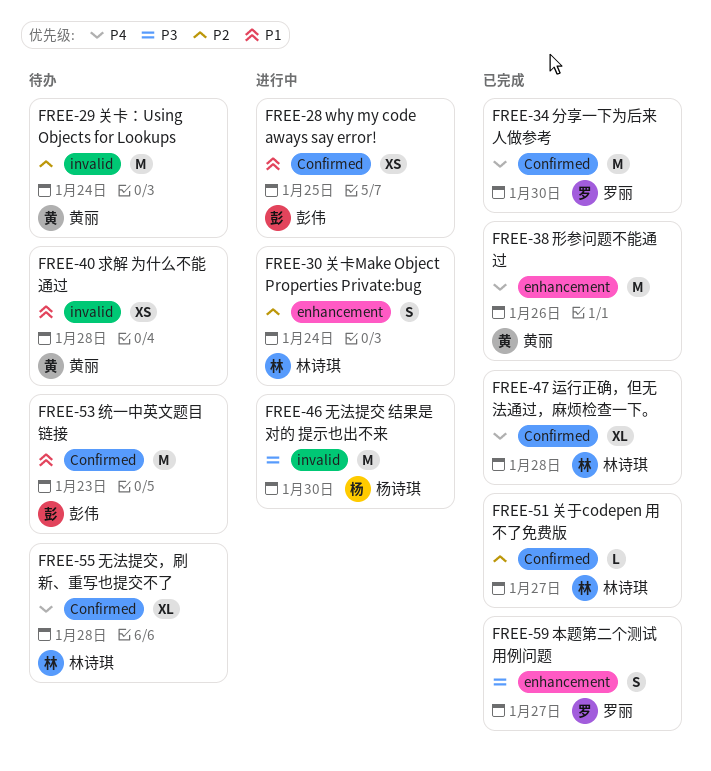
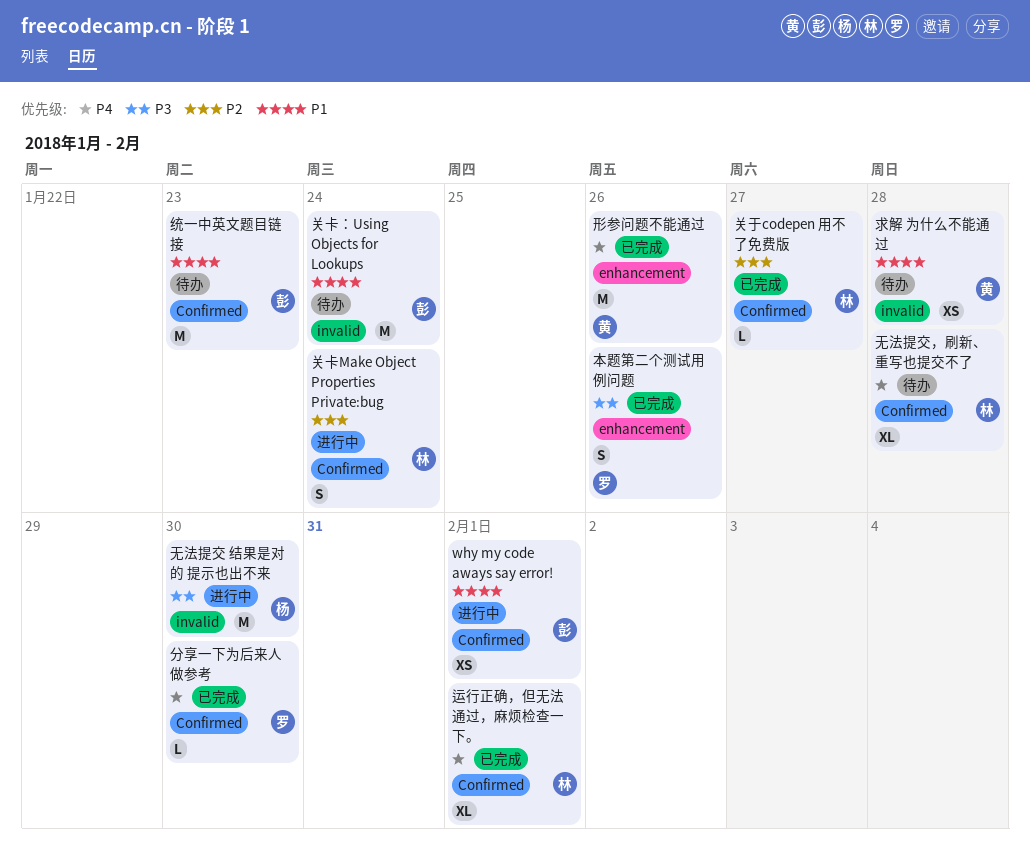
why my code aways say error!, due: Jan 25 -> Feb 1
关卡Make Object Properties Private:bug, label: enhancement -> Confirmed
关卡：Using Objects for Lookups, owner: 黄丽 -> 彭伟
关卡：Using Objects for Lookups, priority: P2 -> P1
分享一下为后来人做参考, estimate: M -> L
本题第二个测试用例问题, due: Jan 27 -> Jan 26
运行正确，但无法通过，麻烦检查一下。, due: Jan 28 -> Feb 1

